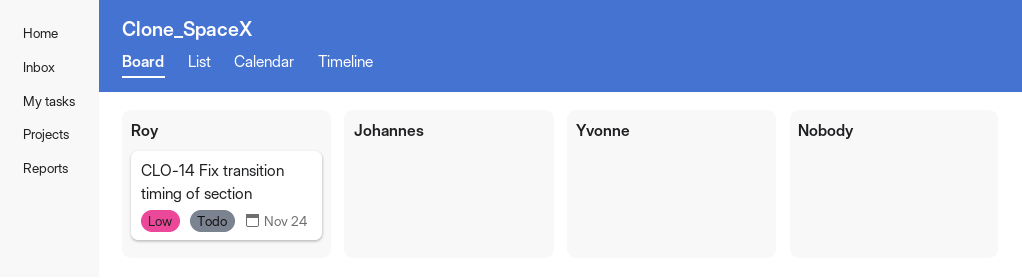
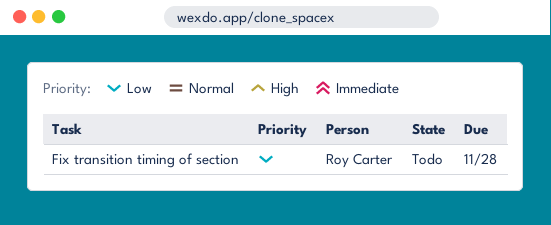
Fix transition timing of section, due: Nov 24 -> Nov 28

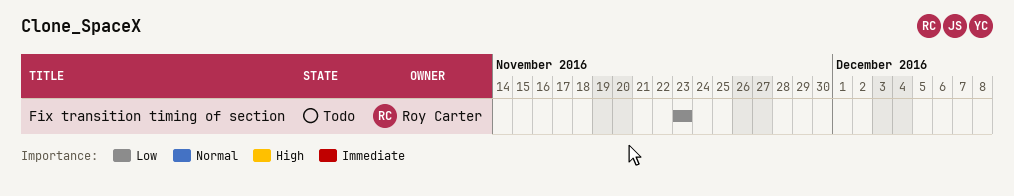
Fix transition timing of section, due: Nov 28 -> Nov 23

